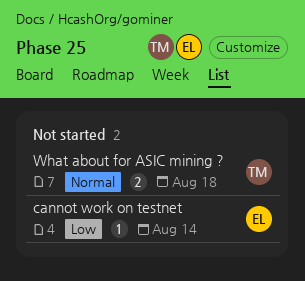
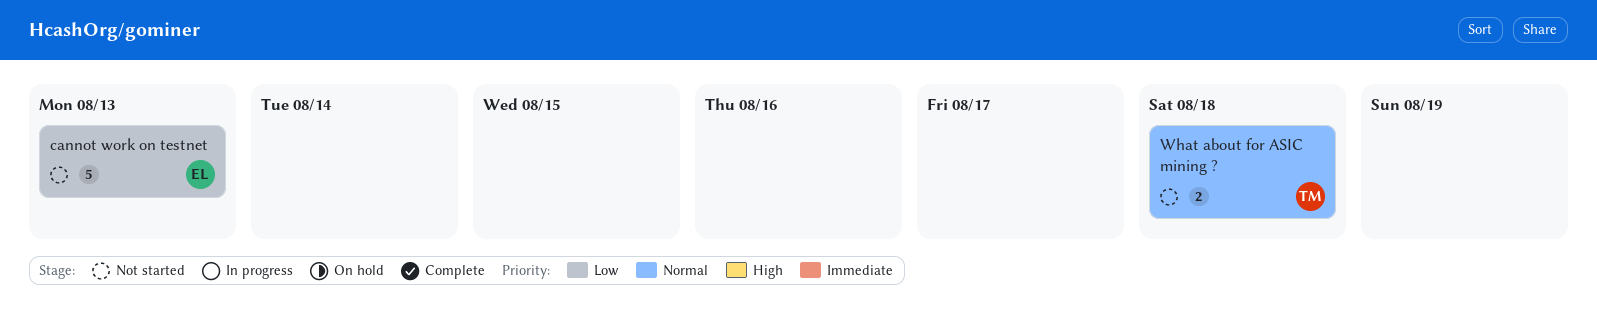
cannot work on testnet, estimate: 1 -> 5
cannot work on testnet, due: Aug 14 -> Aug 13

